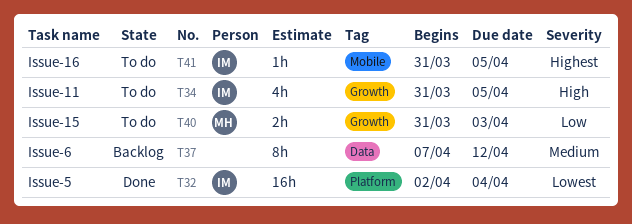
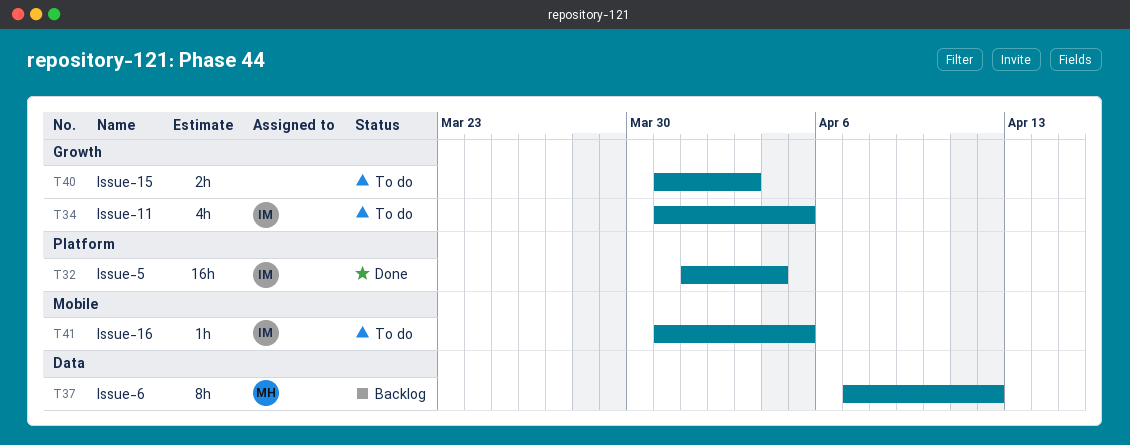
T32, start: Apr 2 -> Apr 1
T37, owner: none -> MH
T40, owner: MH -> none

